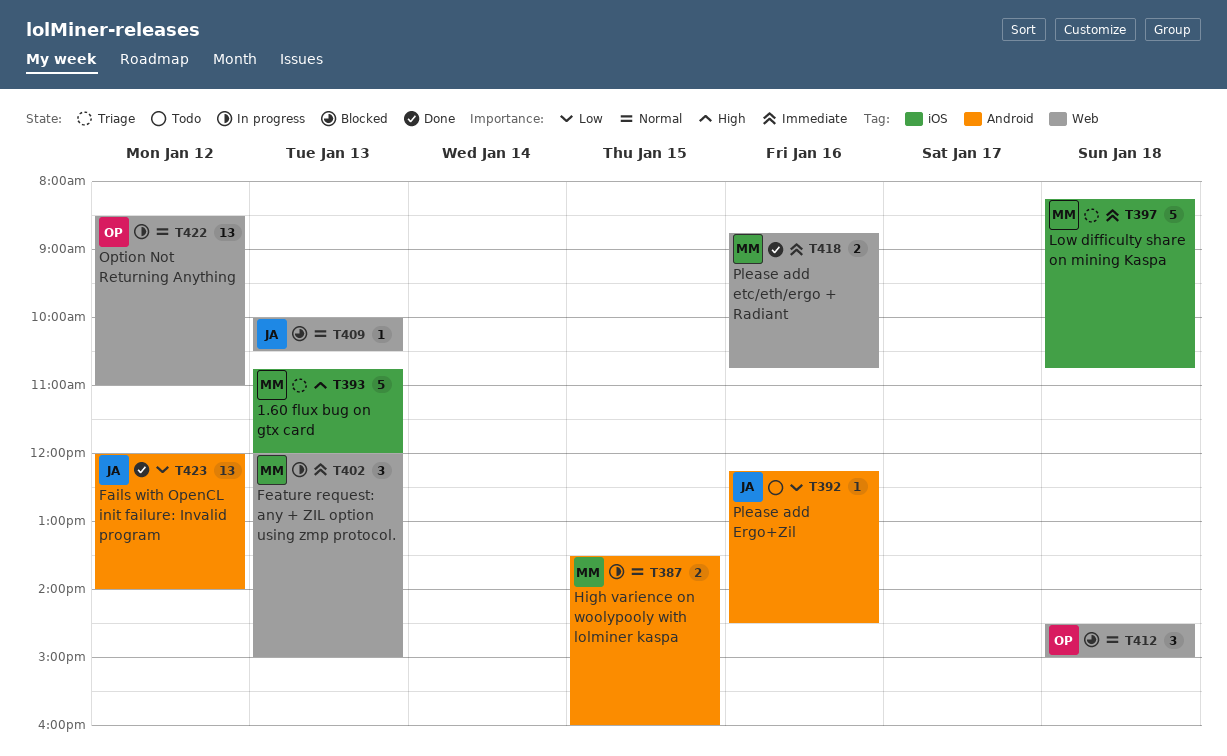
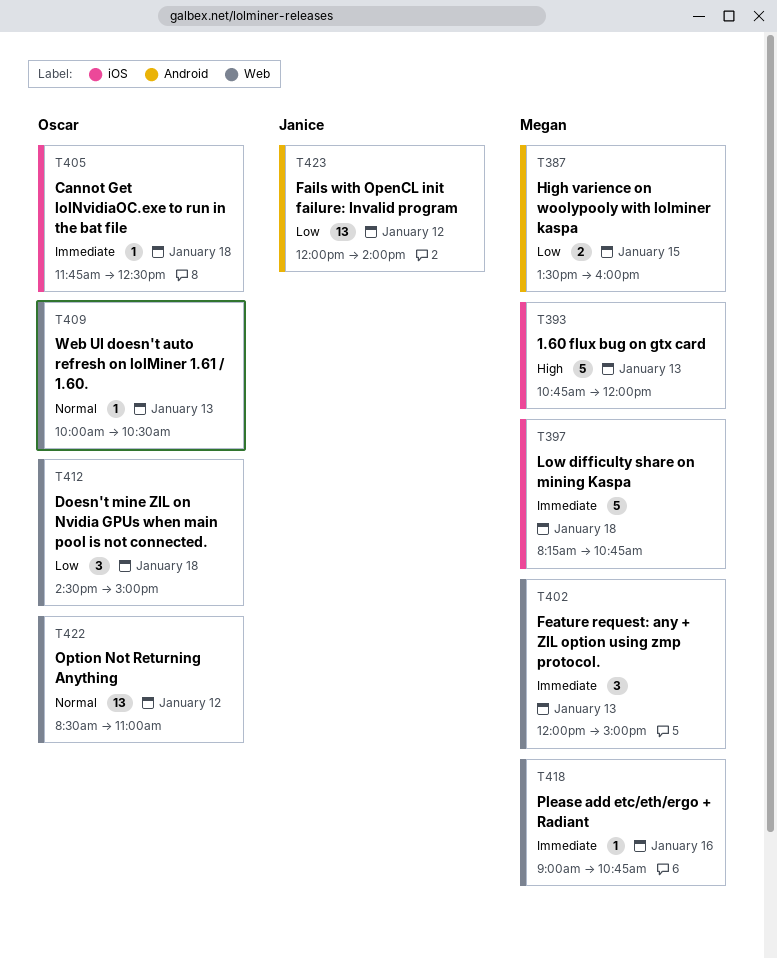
T387, priority: Normal -> Low
T392: present -> none
T405: none -> present
T409, owner: Janice -> Oscar
T412, priority: Normal -> Low
T418, estimate: 2 -> 1
T418, begins: 08:45 -> 09:00

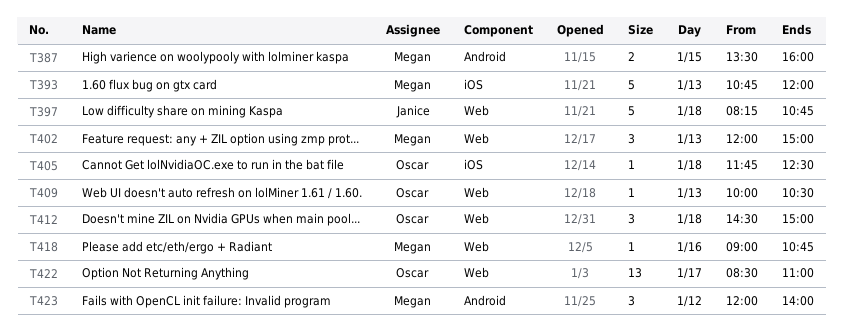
T397, owner: Megan -> Janice
T397, label: iOS -> Web
T422, day: Jan 12 -> Jan 17
T423, owner: Janice -> Megan
T423, estimate: 13 -> 3

